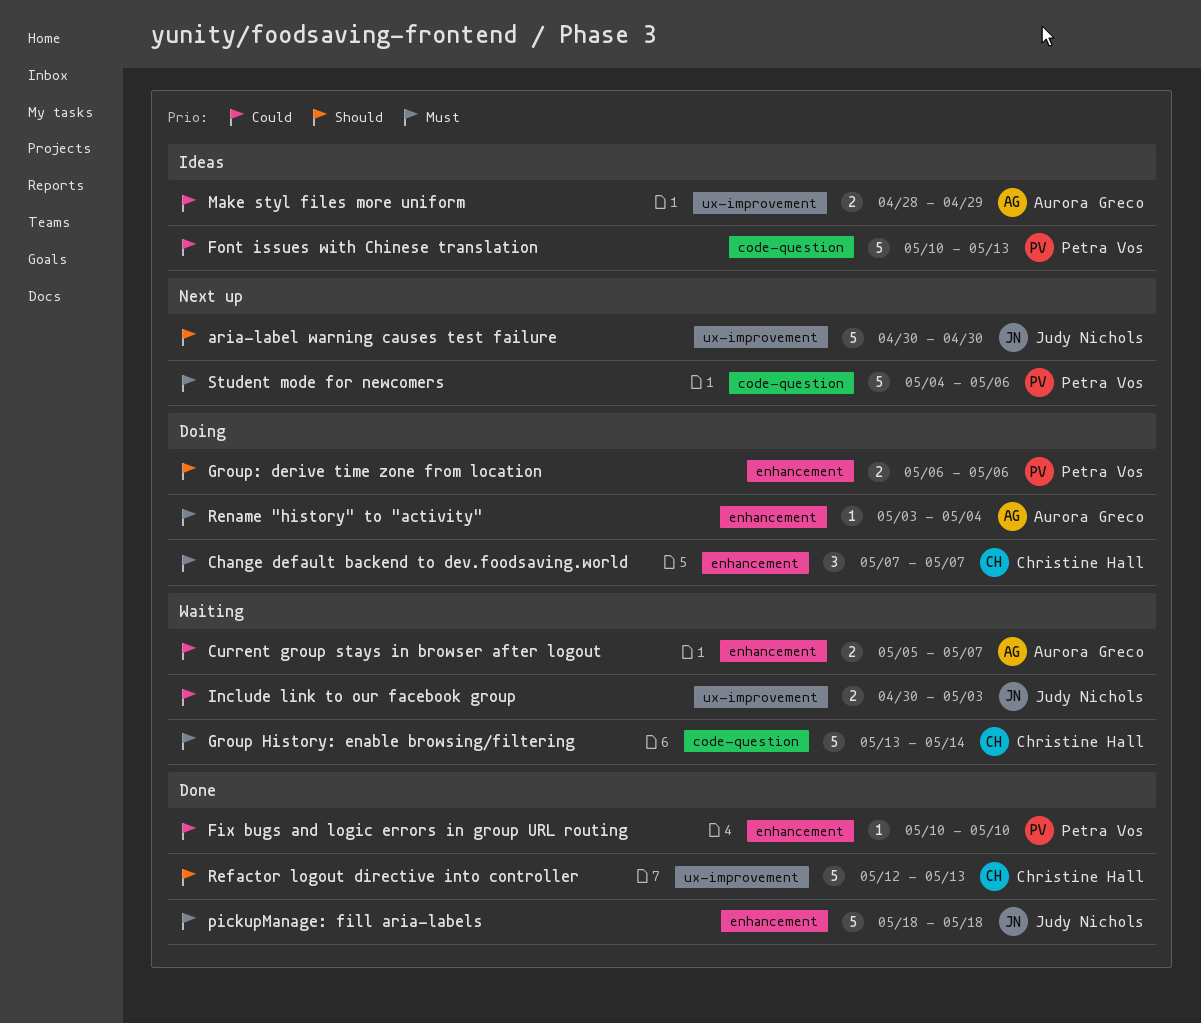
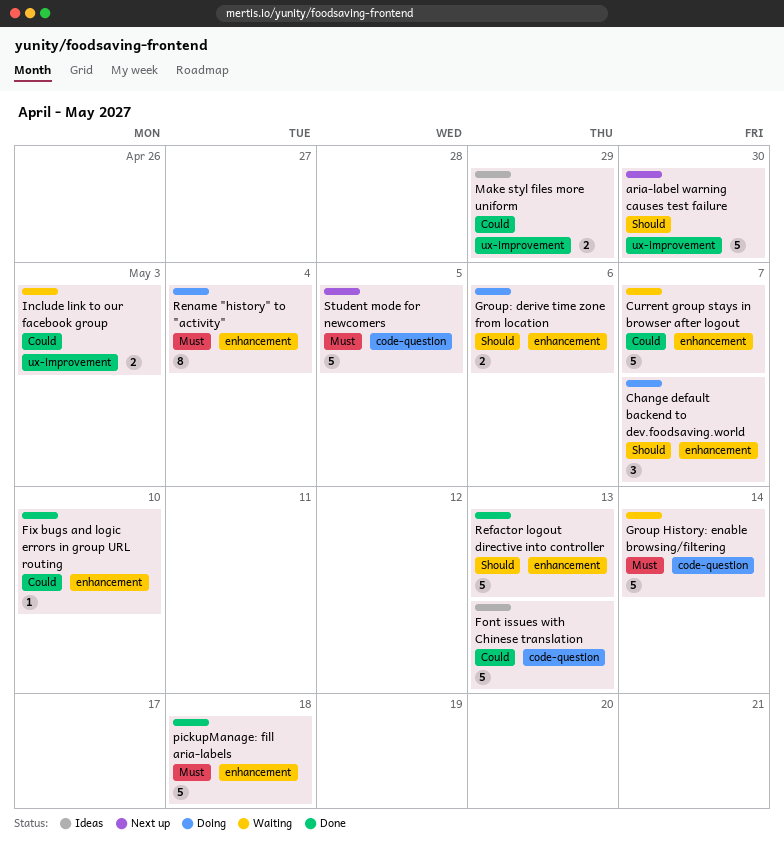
Change default backend to dev.foodsaving.world, priority: Must -> Should
Current group stays in browser after logout, estimate: 2 -> 5
Refactor logout directive into controller, label: ux-improvement -> enhancement
Rename "history" to "activity", estimate: 1 -> 8
Student mode for newcomers, due: May 6 -> May 5

